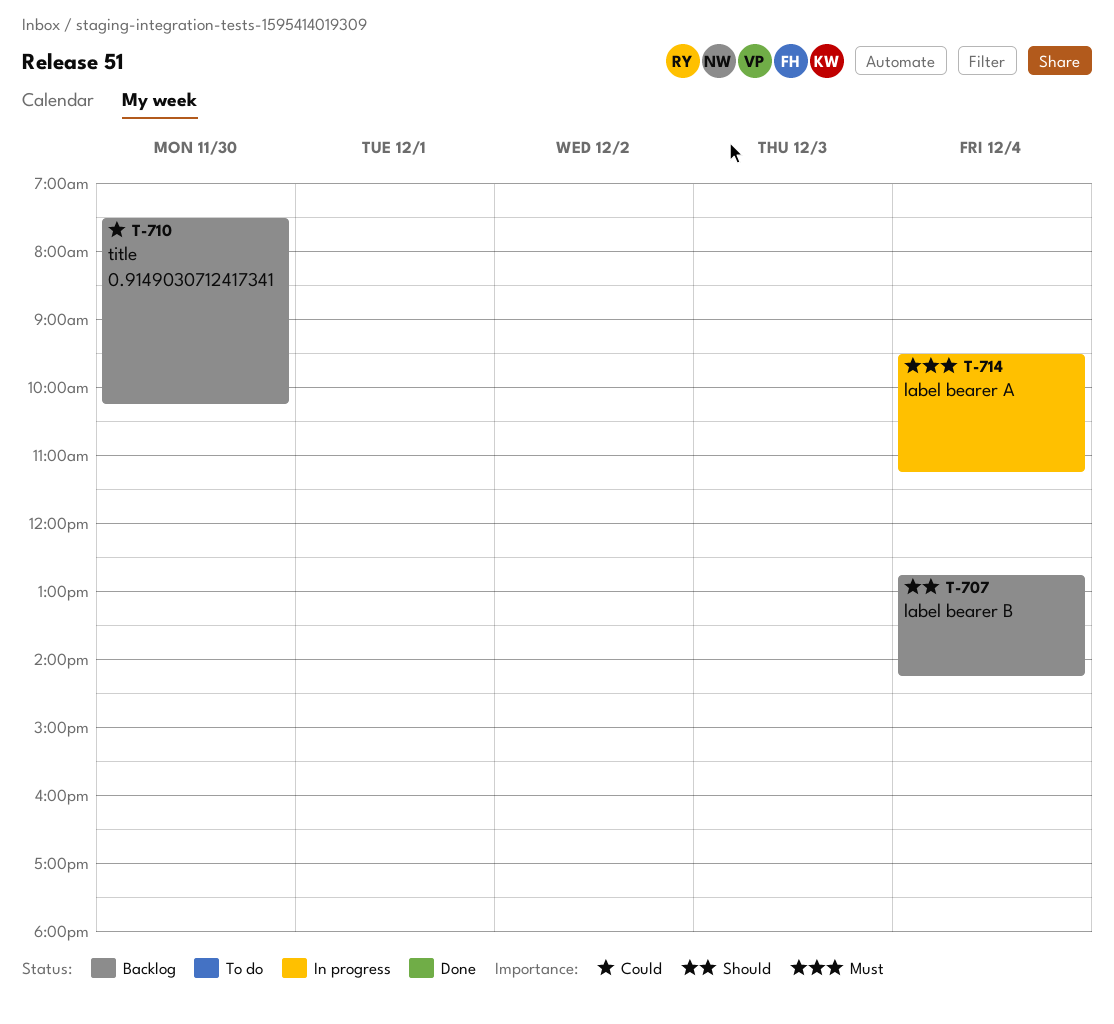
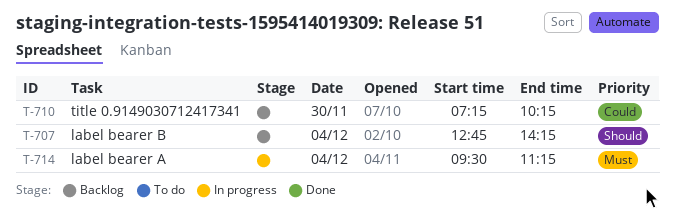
T-710, begins: 07:30 -> 07:15

